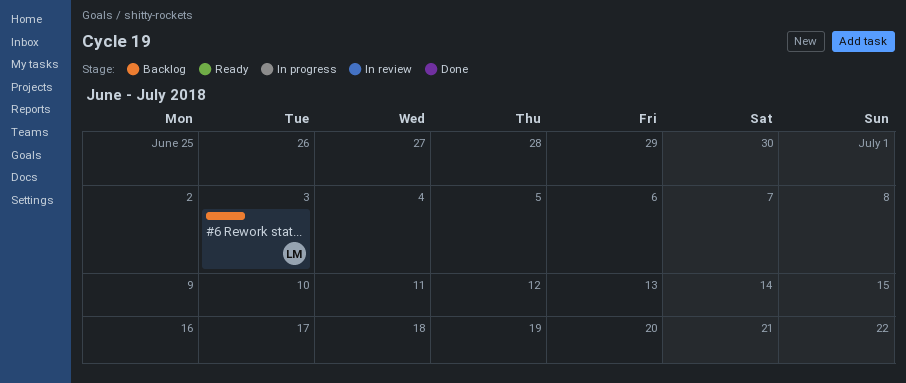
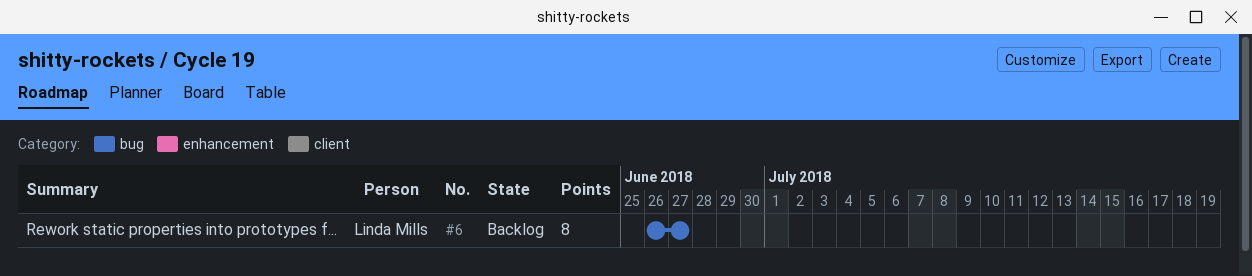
#6, due: Jul 3 -> Jun 27

